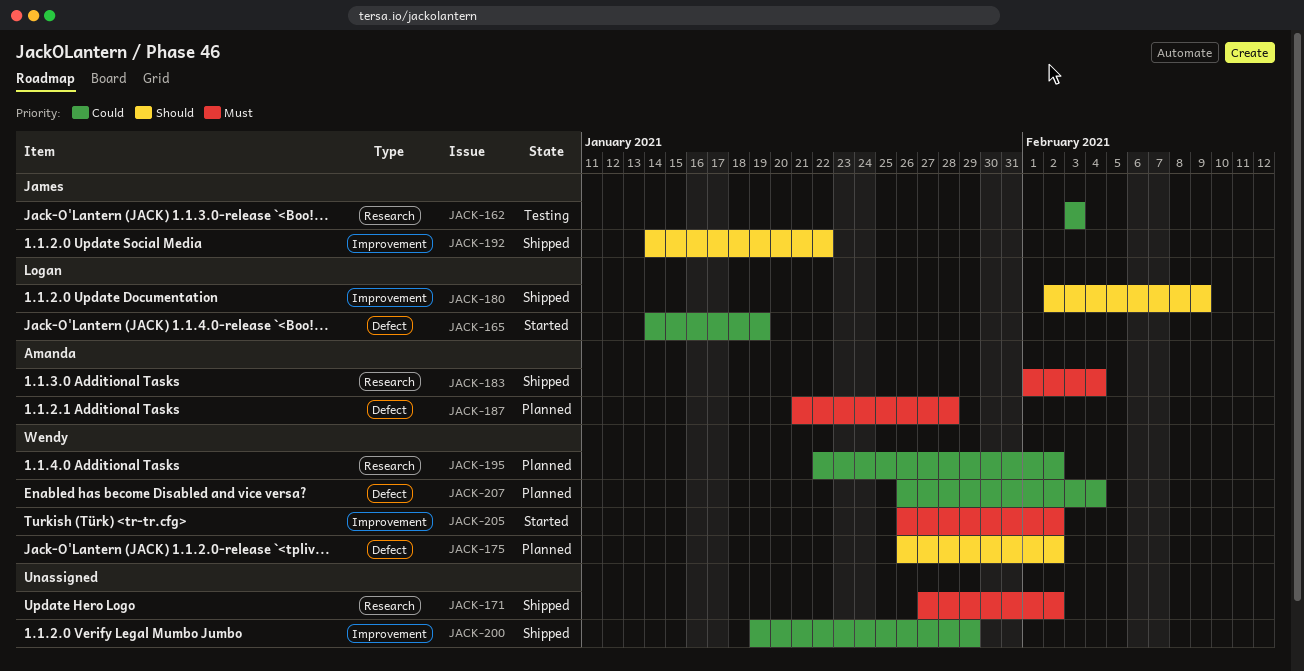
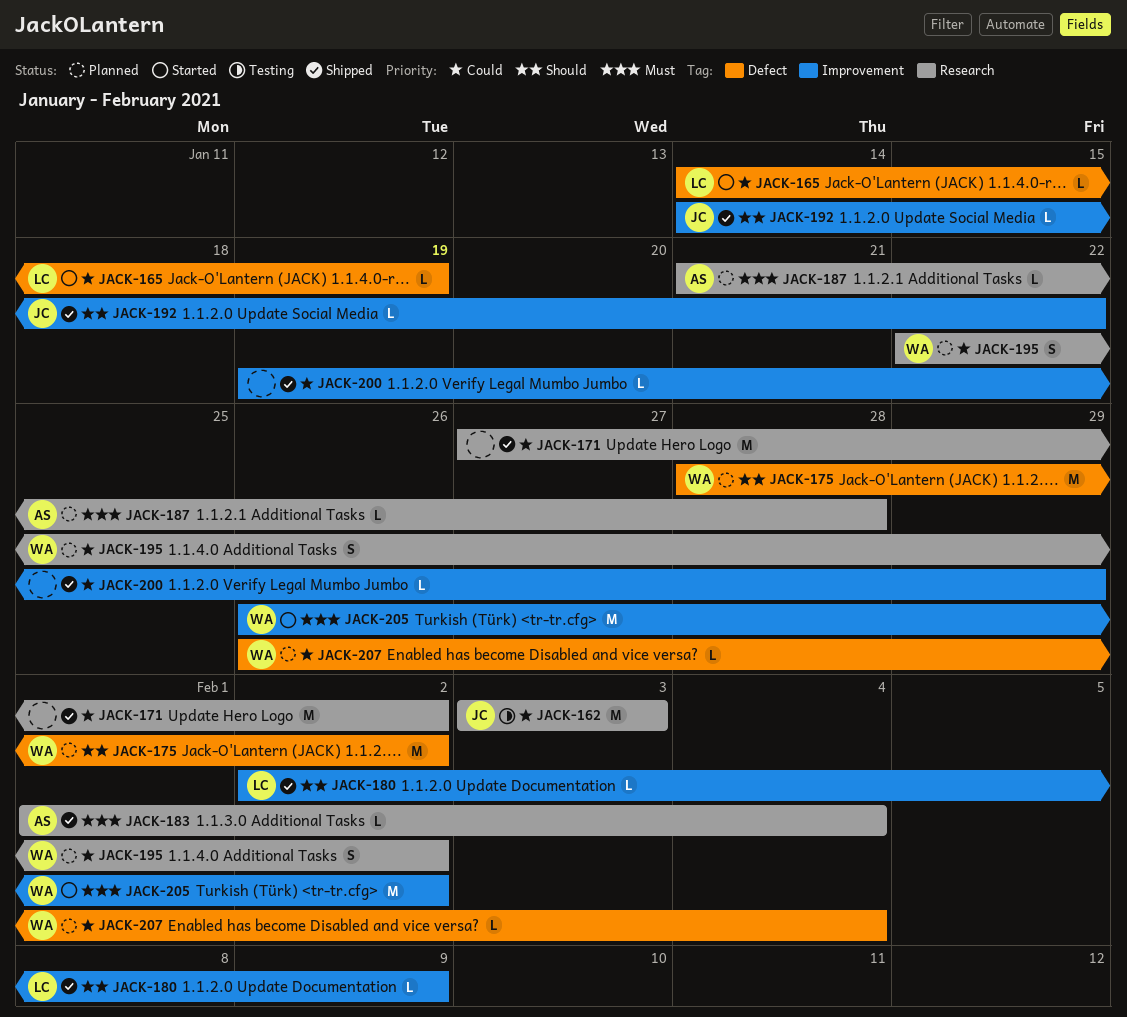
JACK-171, priority: Must -> Could
JACK-175, start: Jan 26 -> Jan 28
JACK-187, label: Defect -> Research

